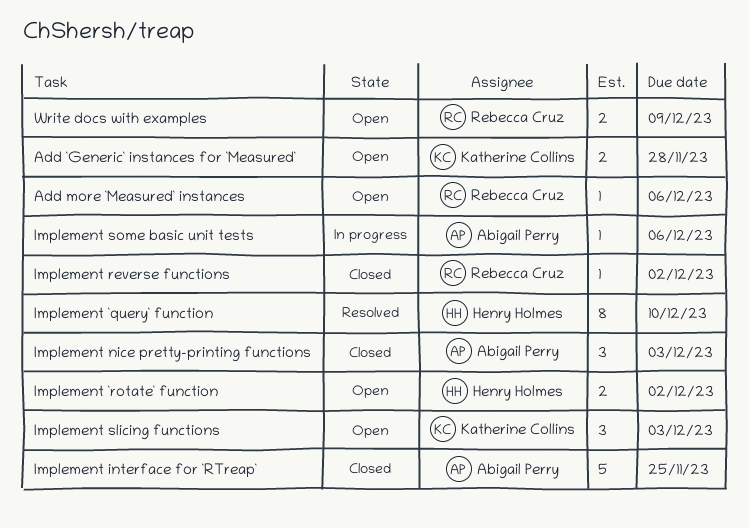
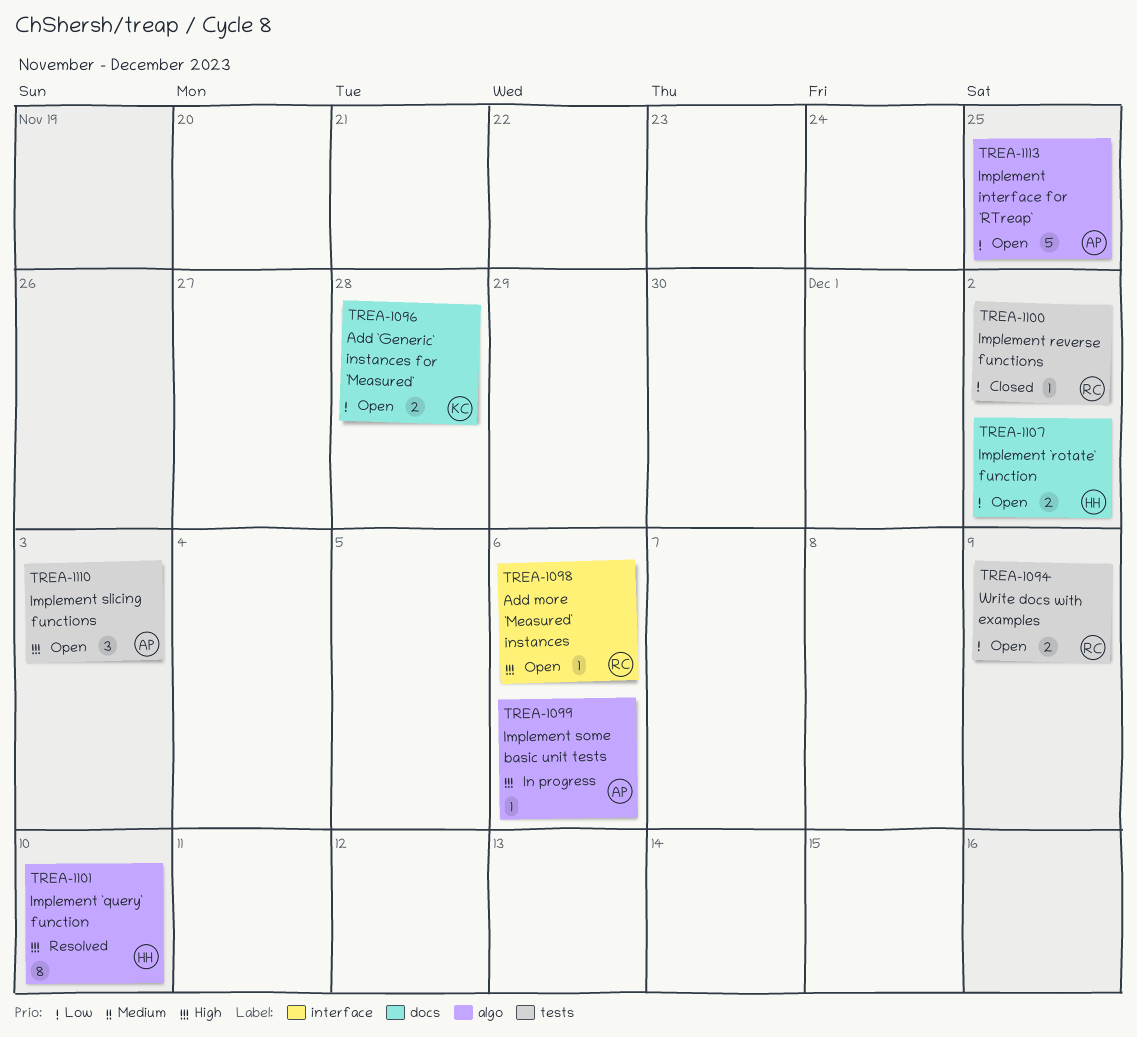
Implement interface for `RTreap`, status: Closed -> Open
Implement nice pretty-printing functions: present -> none
Implement slicing functions, owner: Katherine Collins -> Abigail Perry

